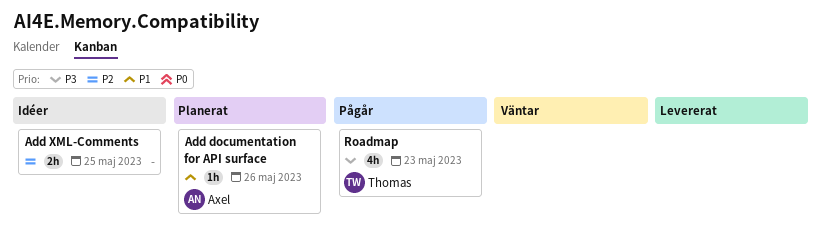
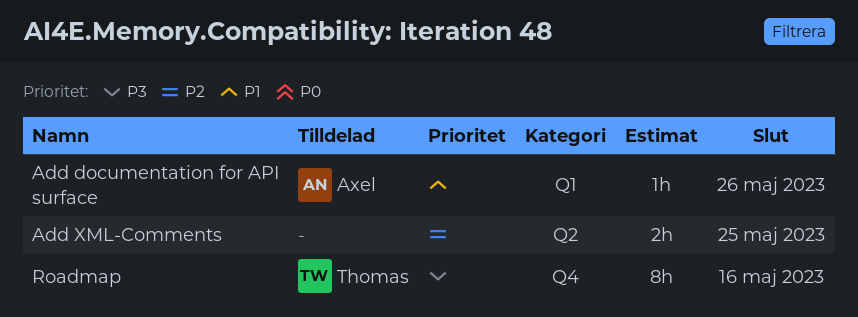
Roadmap, estimate: 4h -> 8h
Roadmap, due: May 23 -> May 16

